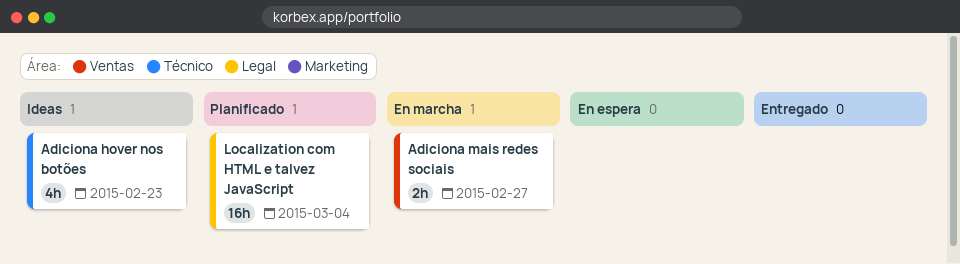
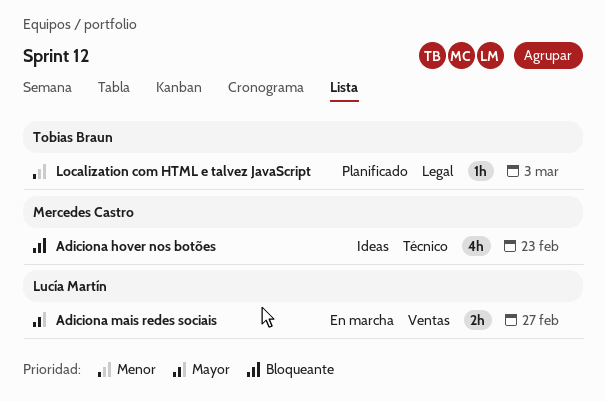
Localization com HTML e talvez JavaScript, estimate: 16h -> 1h
Localization com HTML e talvez JavaScript, due: Mar 4 -> Mar 3

